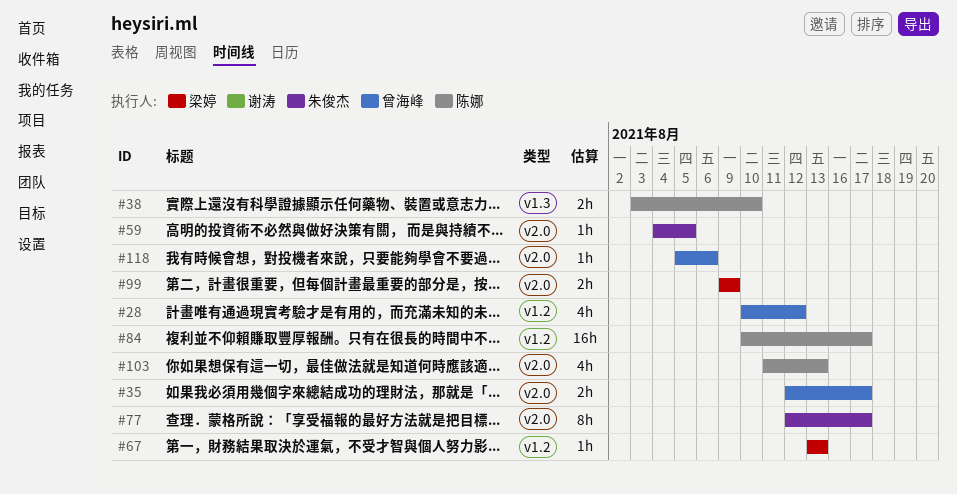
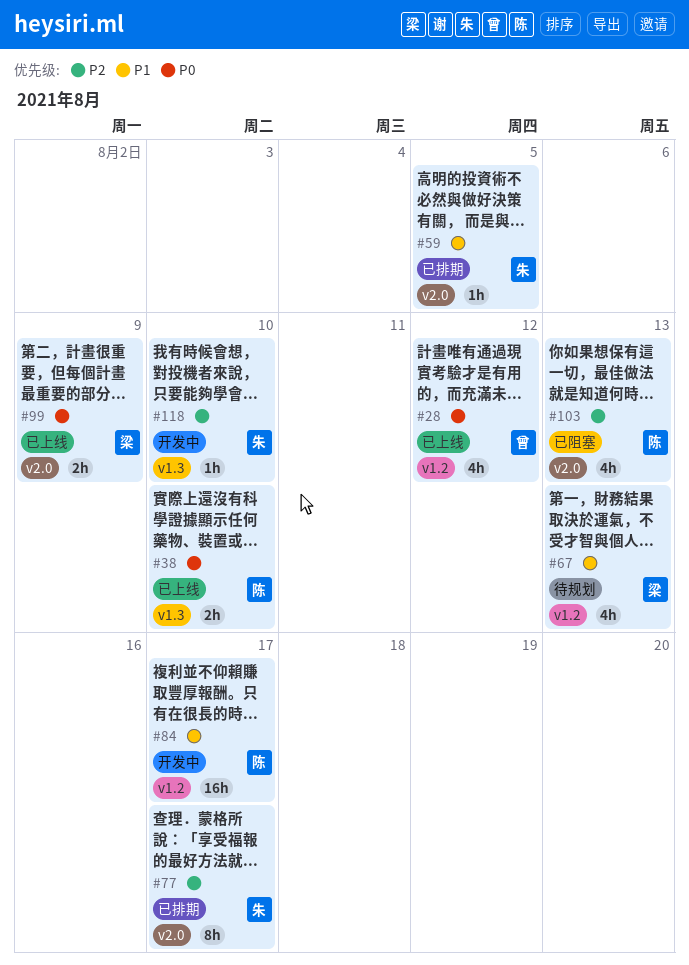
#35: present -> none
#67, estimate: 1h -> 4h
#118, owner: 曾海峰 -> 朱俊杰
#118, label: v2.0 -> v1.3
#118, due: Aug 6 -> Aug 10

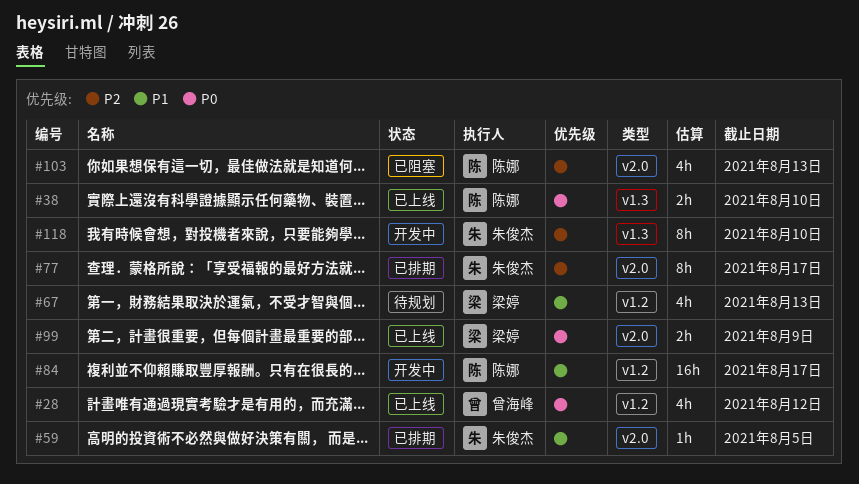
#118, estimate: 1h -> 8h

